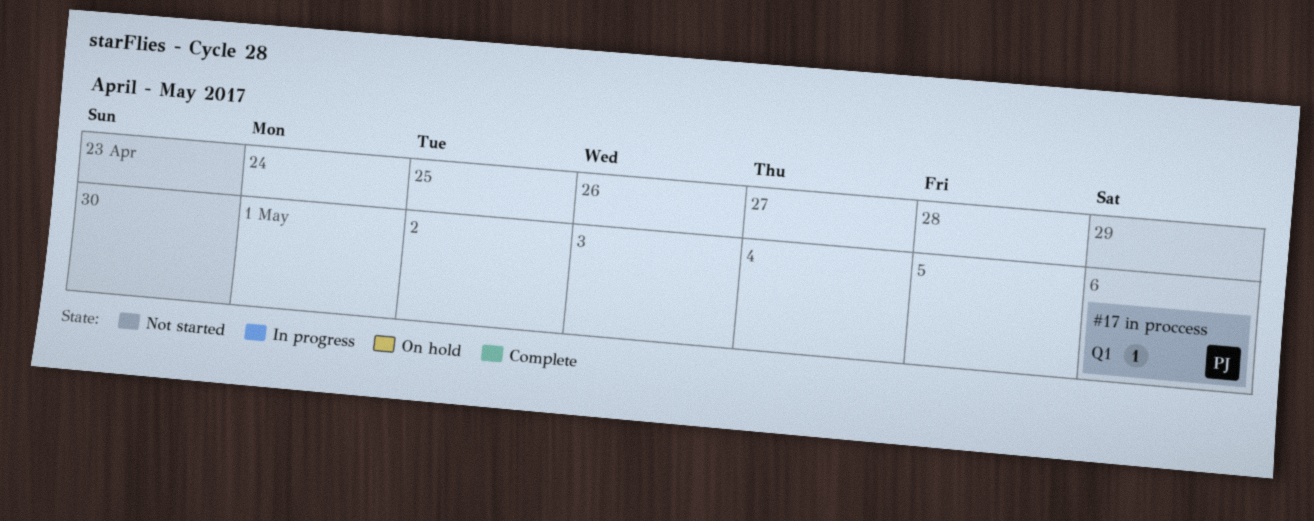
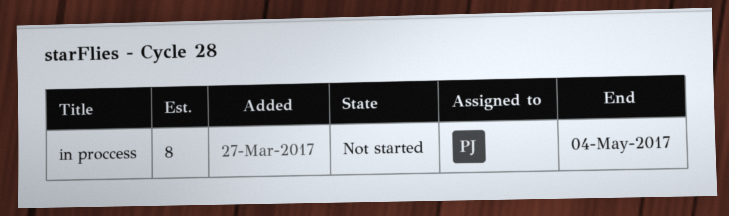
in proccess, estimate: 1 -> 8
in proccess, due: May 6 -> May 4

